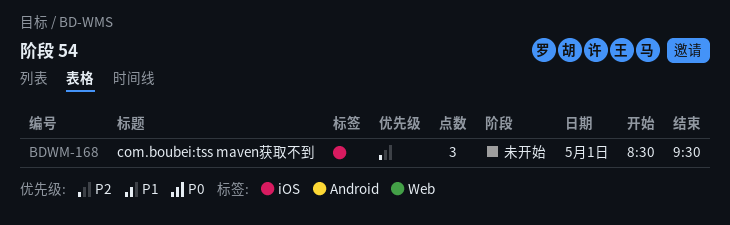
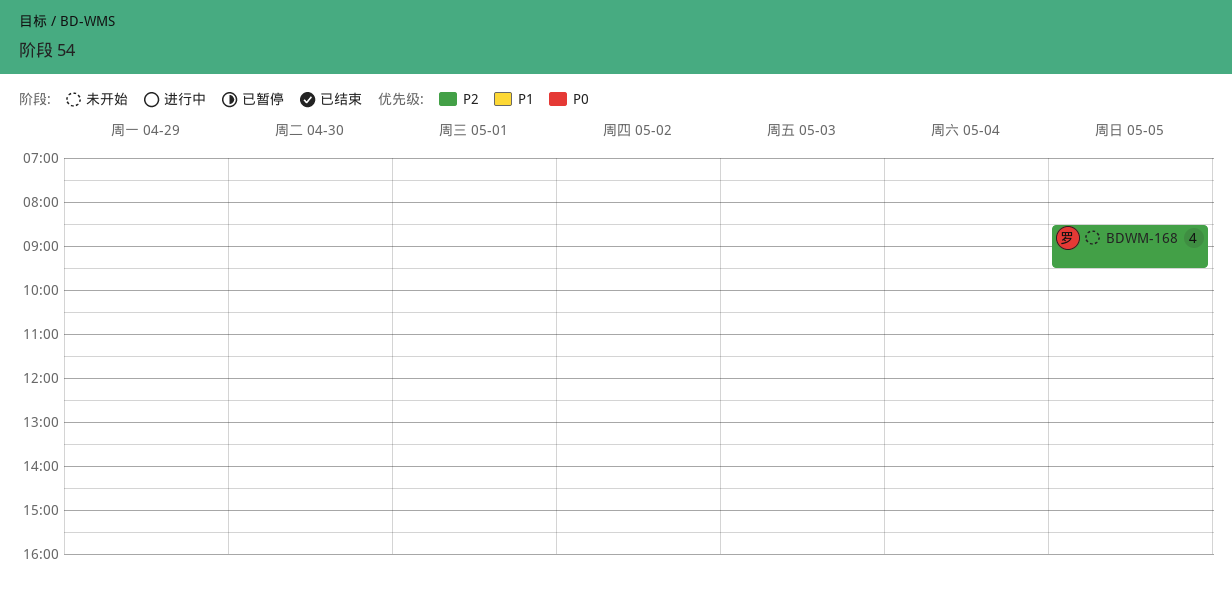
BDWM-168, estimate: 3 -> 4
BDWM-168, day: May 1 -> May 5

